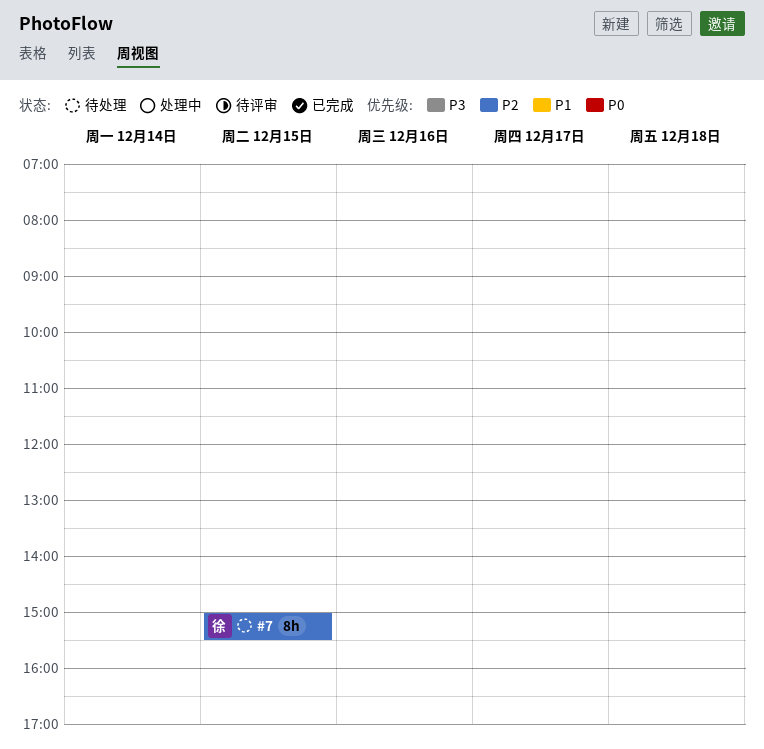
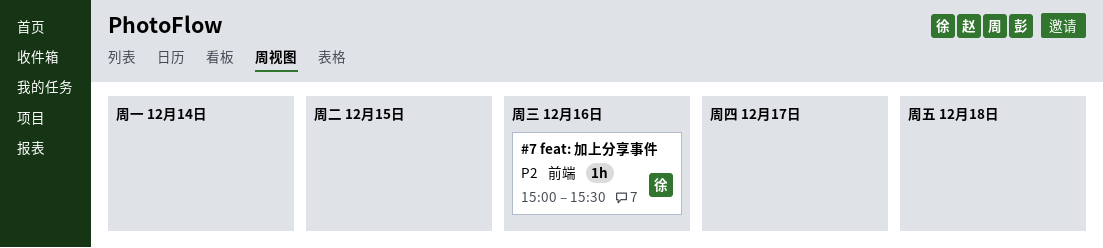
#7, estimate: 8h -> 1h
#7, day: Dec 15 -> Dec 16

